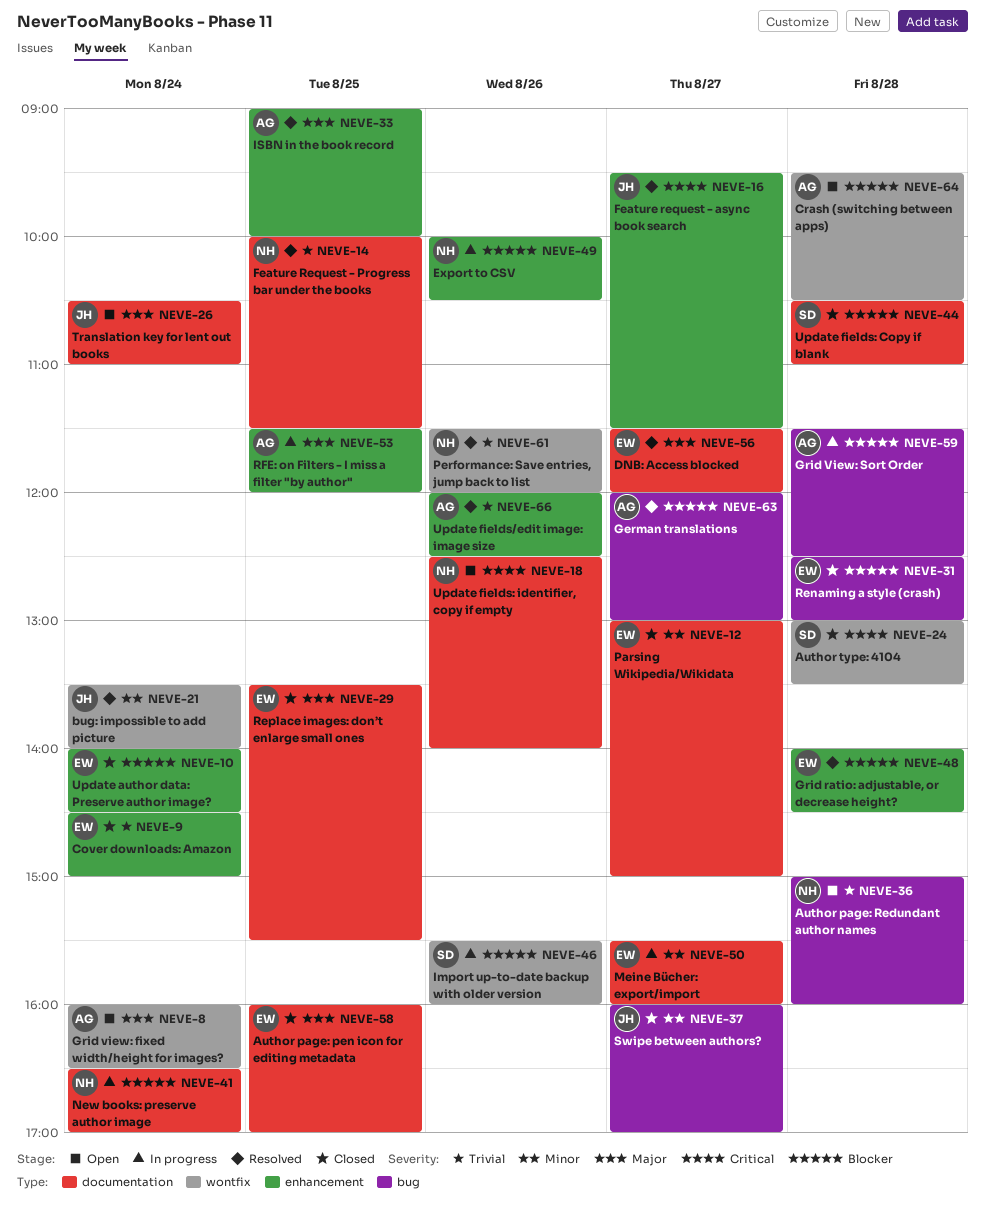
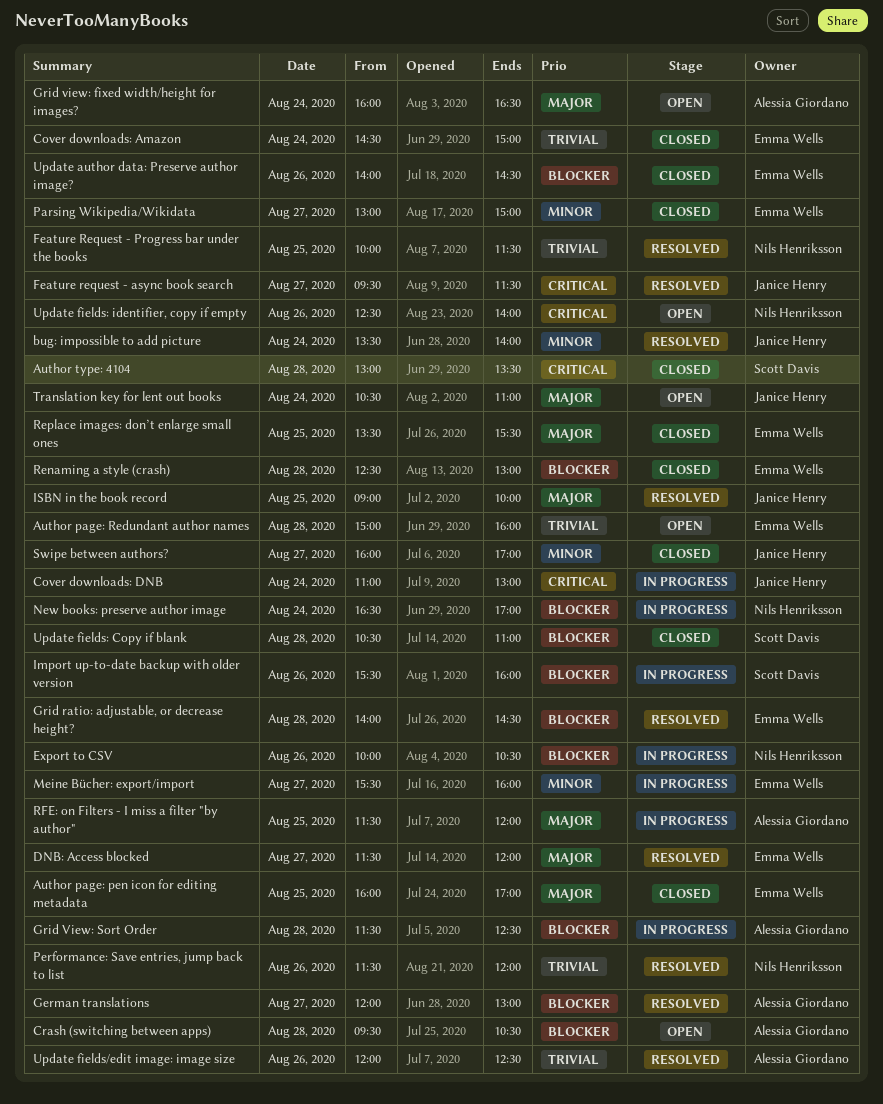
Author page: Redundant author names, owner: Nils Henriksson -> Emma Wells
Cover downloads: DNB: none -> present
ISBN in the book record, owner: Alessia Giordano -> Janice Henry
Update author data: Preserve author image?, day: Aug 24 -> Aug 26

